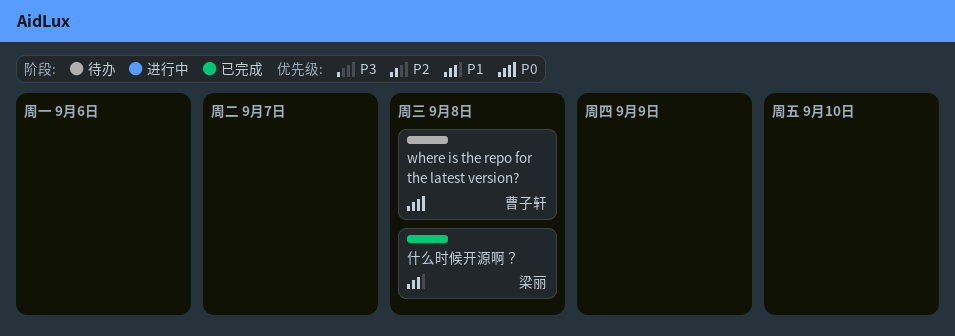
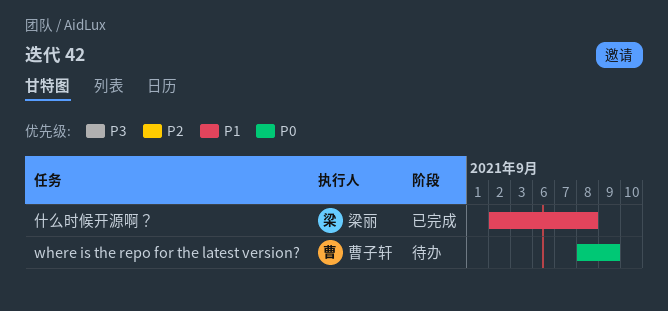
where is the repo for the latest version?, due: Sep 8 -> Sep 9

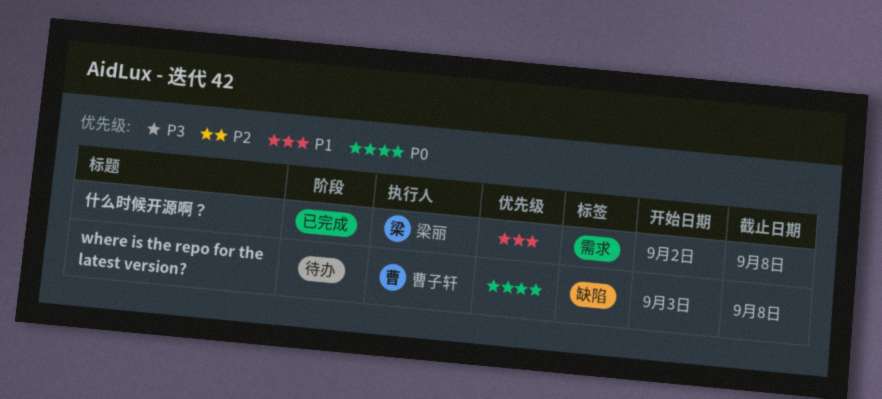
where is the repo for the latest version?, start: Sep 8 -> Sep 3
where is the repo for the latest version?, due: Sep 9 -> Sep 8

